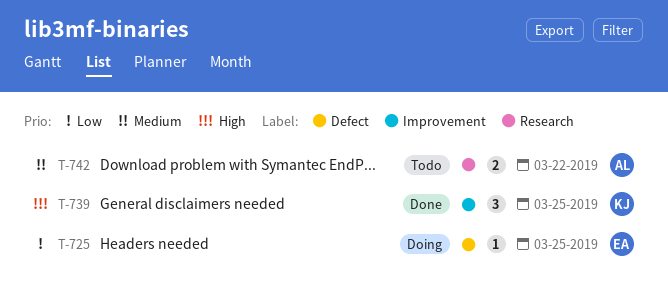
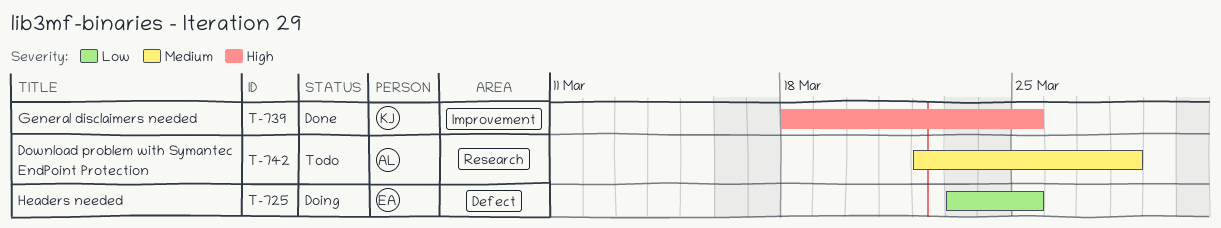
T-742, due: Mar 22 -> Mar 28

